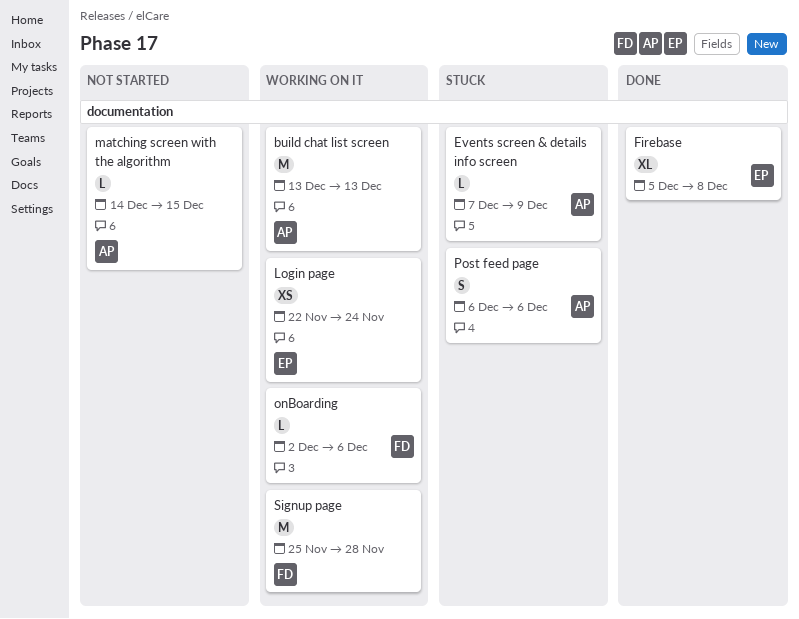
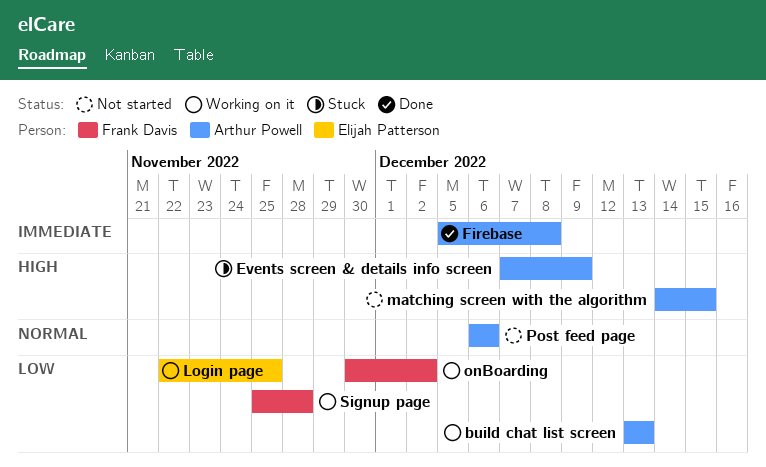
Firebase, owner: Elijah Patterson -> Arthur Powell
Login page, due: Nov 24 -> Nov 25
onBoarding, start: Dec 2 -> Nov 30
onBoarding, due: Dec 6 -> Dec 2
Post feed page, status: Stuck -> Not started

